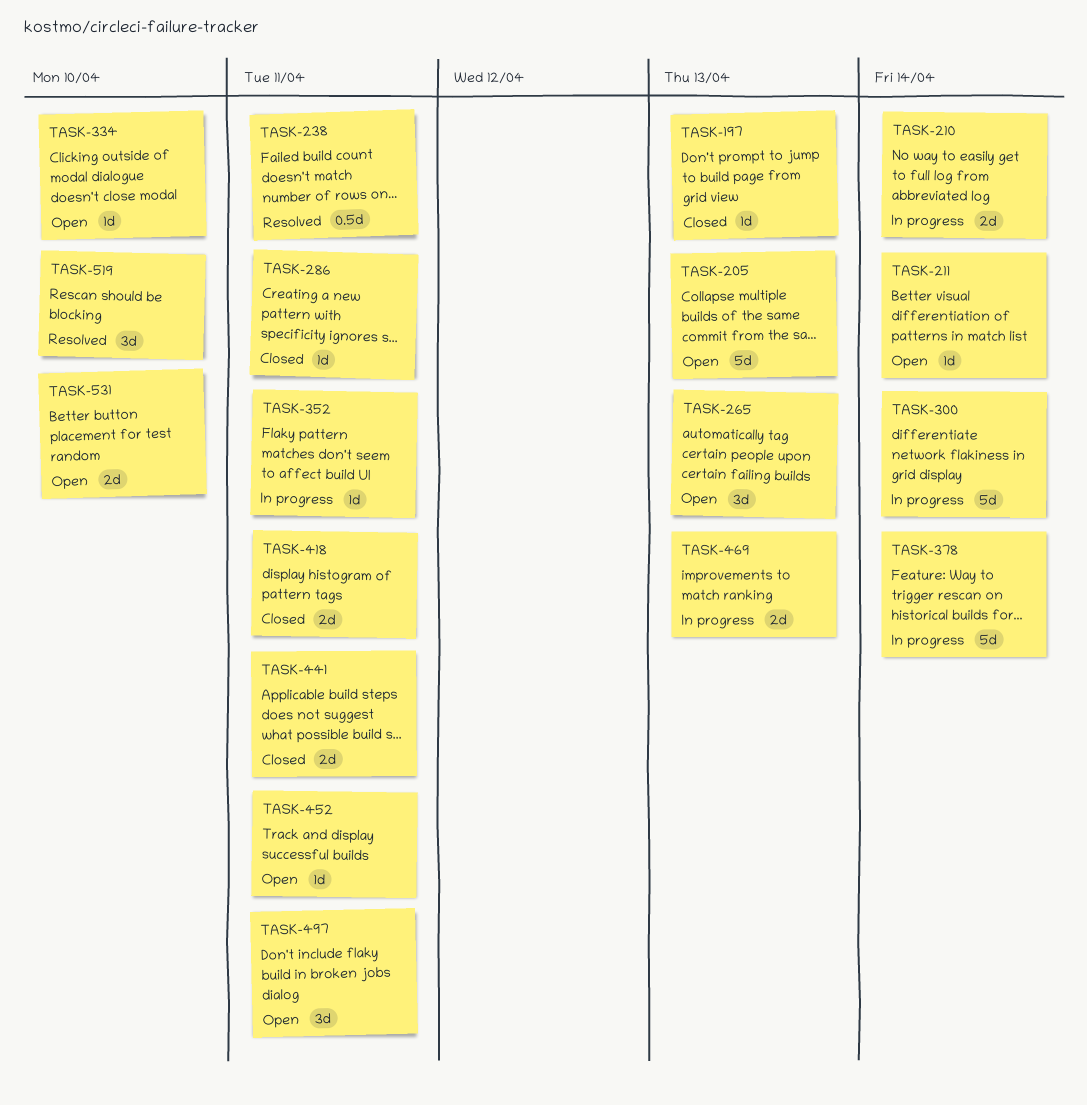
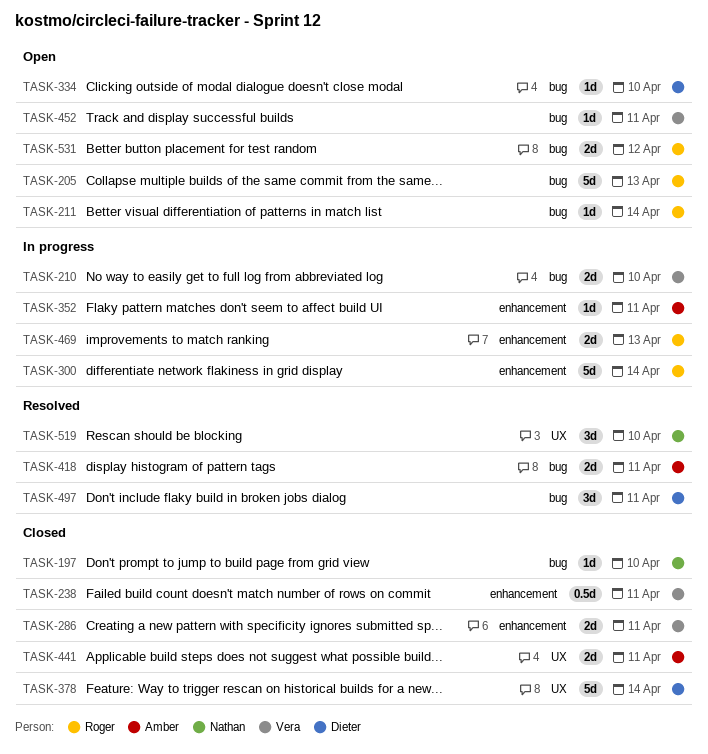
TASK-197, due: Apr 13 -> Apr 10
TASK-210, due: Apr 14 -> Apr 10
TASK-238, status: Resolved -> Closed
TASK-265: present -> none
TASK-286, estimate: 1d -> 2d
TASK-378, status: In progress -> Closed
TASK-418, status: Closed -> Resolved
TASK-497, status: Open -> Resolved
TASK-531, due: Apr 10 -> Apr 12

